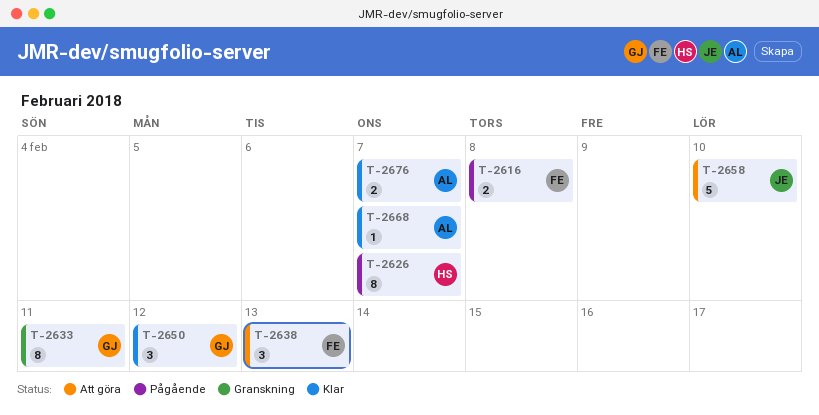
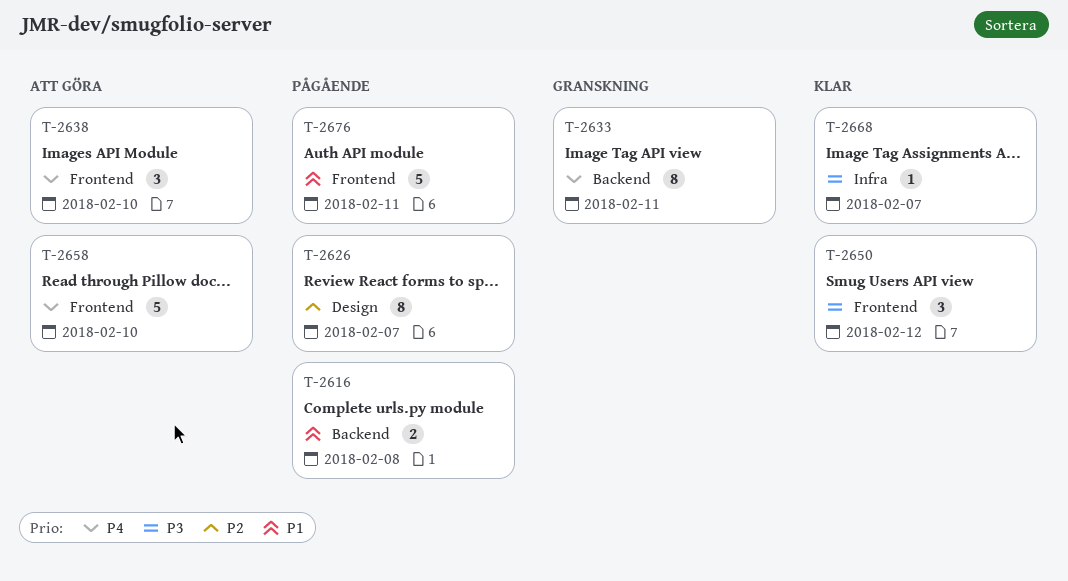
T-2638, due: Feb 13 -> Feb 10
T-2676, status: Klar -> Pågående
T-2676, estimate: 2 -> 5
T-2676, due: Feb 7 -> Feb 11

